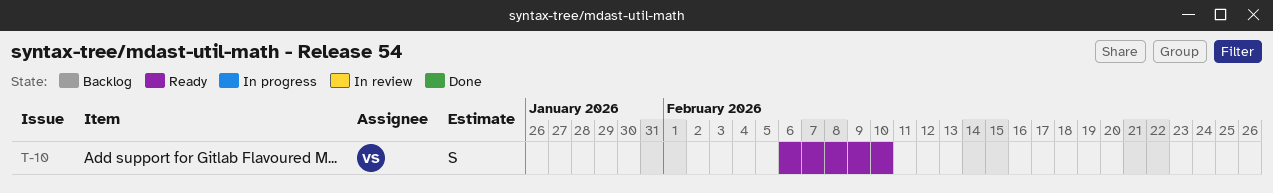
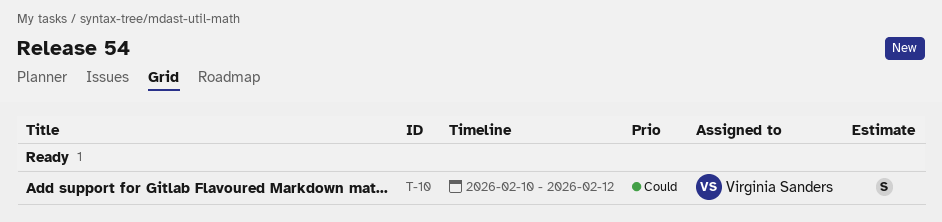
T-10, start: Feb 6 -> Feb 10
T-10, due: Feb 10 -> Feb 12

